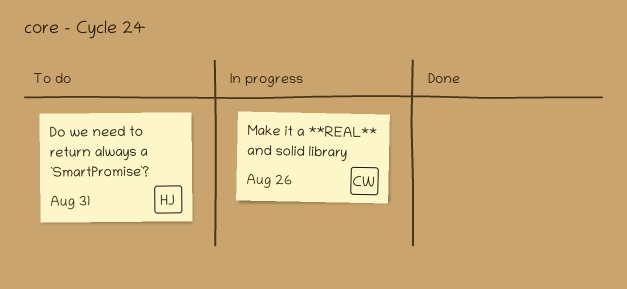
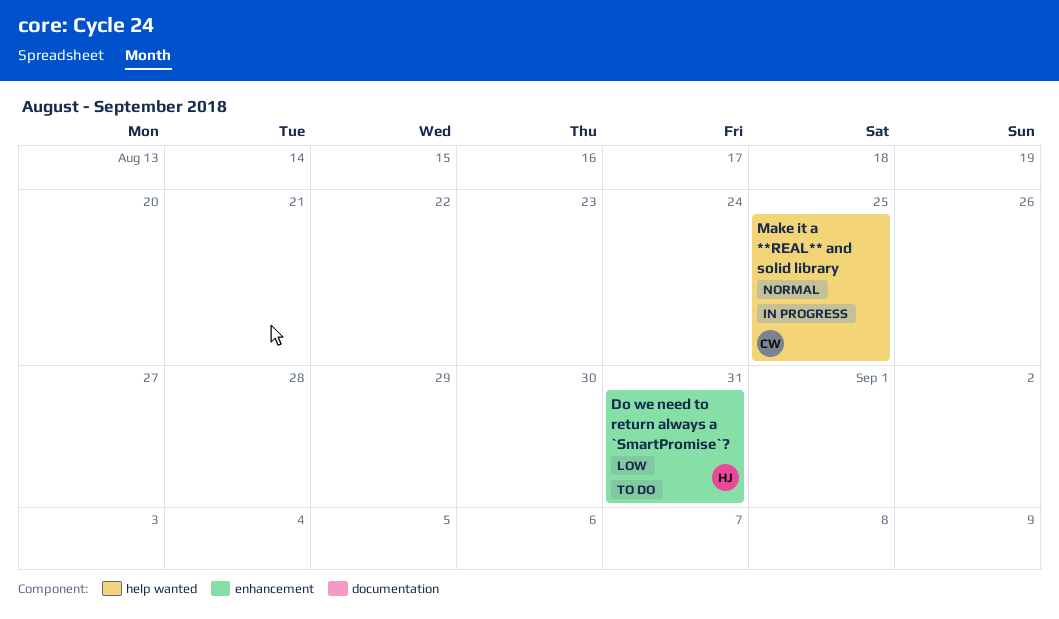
Make it a **REAL** and solid library, due: Aug 26 -> Aug 25

